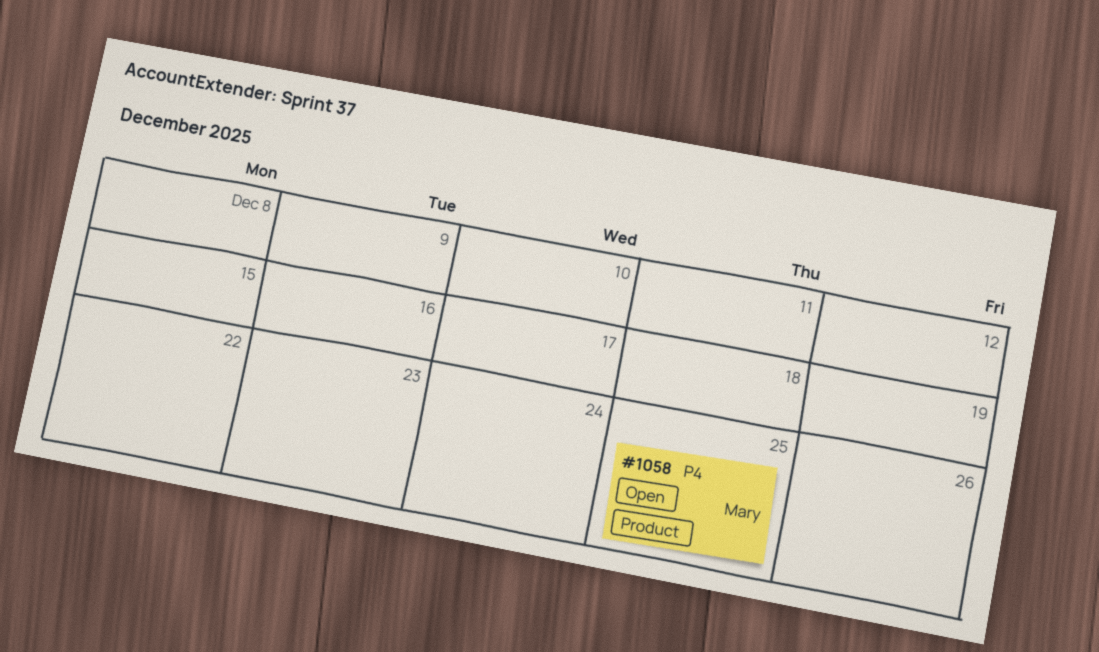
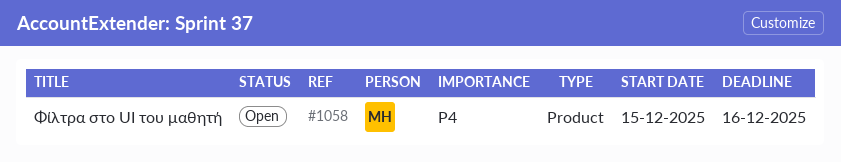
#1058, due: Dec 25 -> Dec 16

